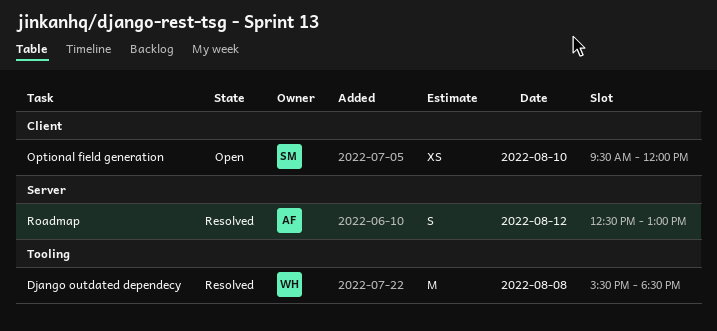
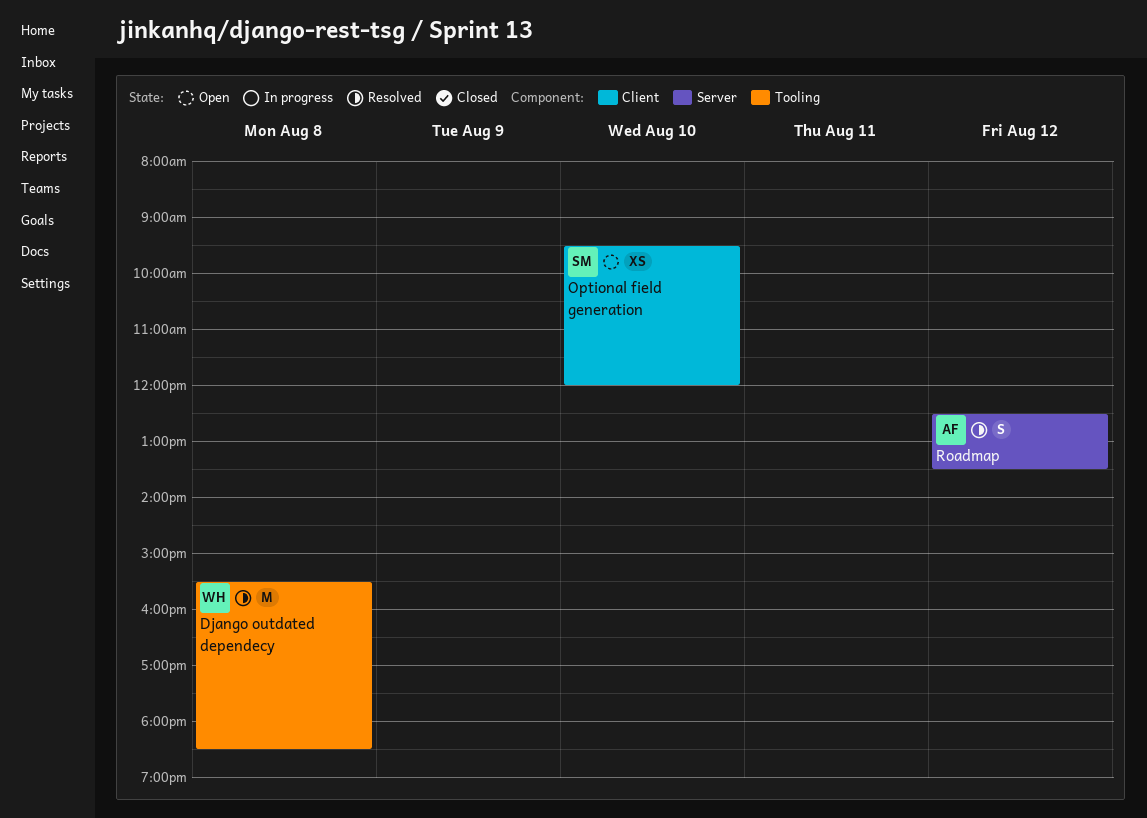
Roadmap, ends: 13:00 -> 13:30

